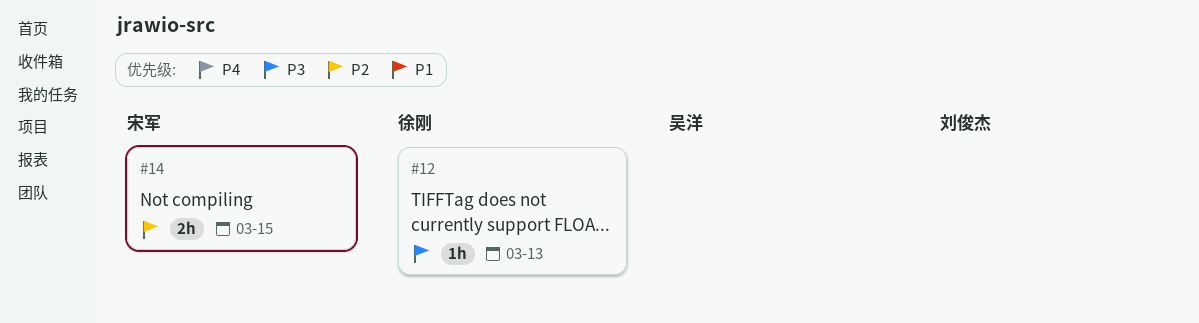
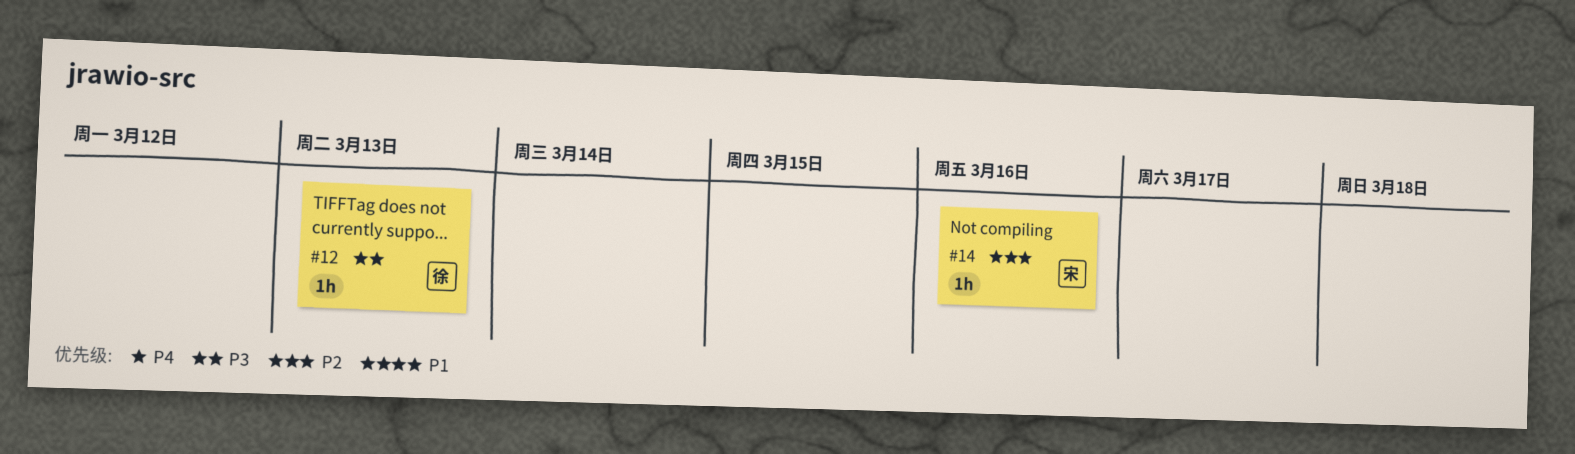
#14, estimate: 2h -> 1h
#14, due: Mar 15 -> Mar 16

